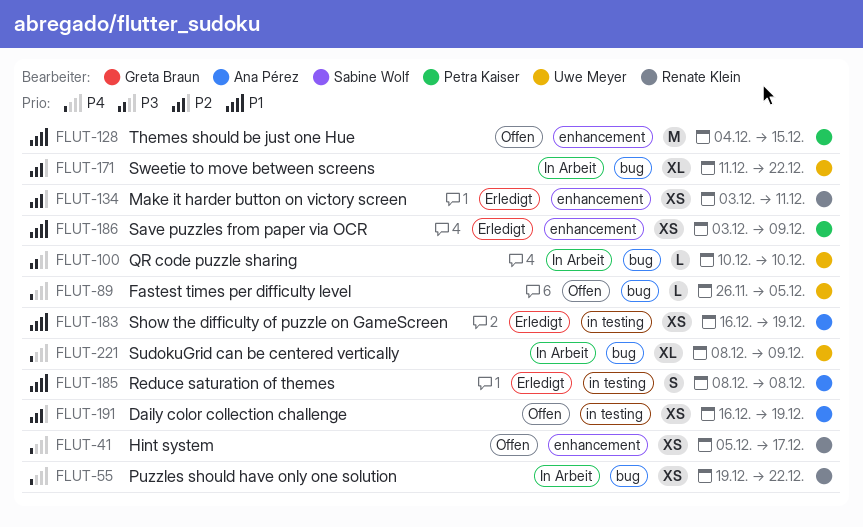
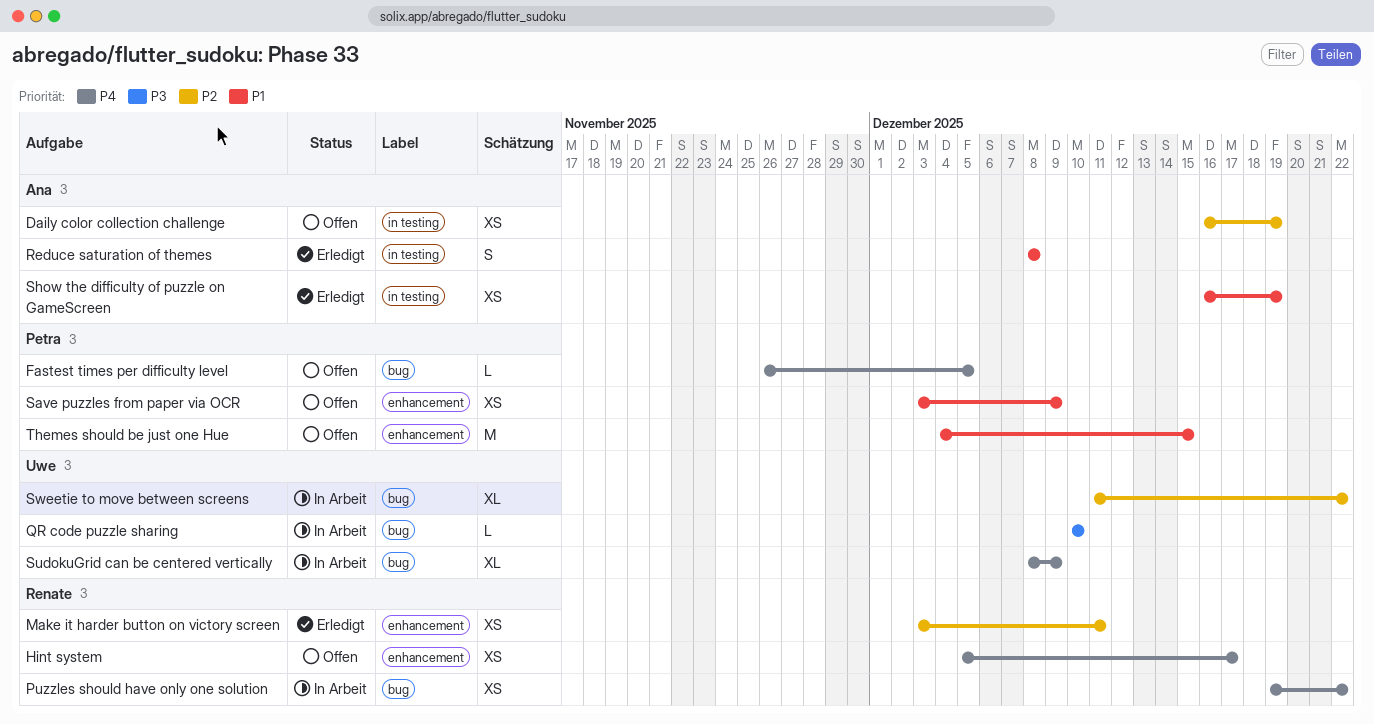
Fastest times per difficulty level, owner: Uwe Meyer -> Petra Kaiser
Save puzzles from paper via OCR, status: Erledigt -> Offen

